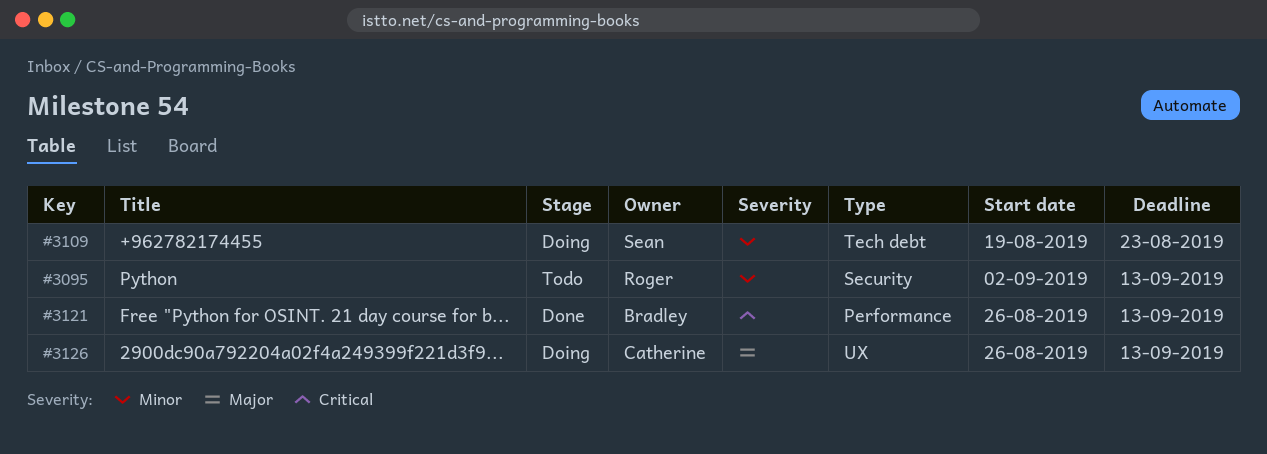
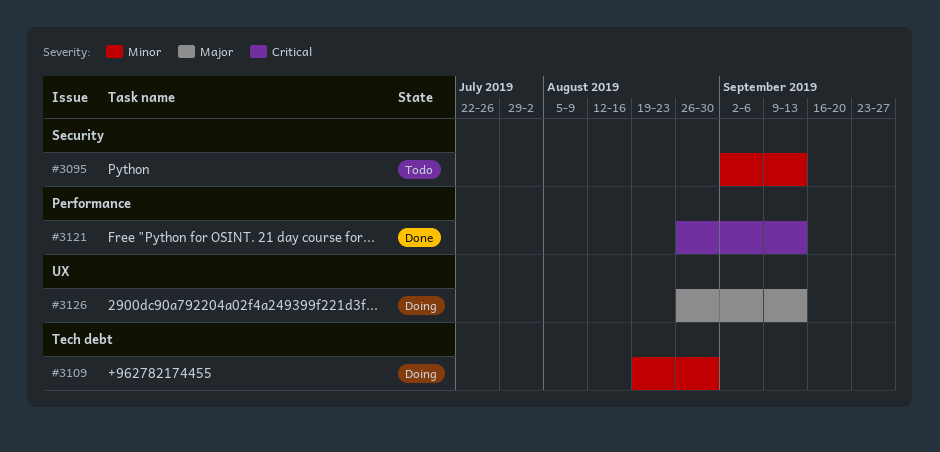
#3109, due: Aug 23 -> Aug 30

